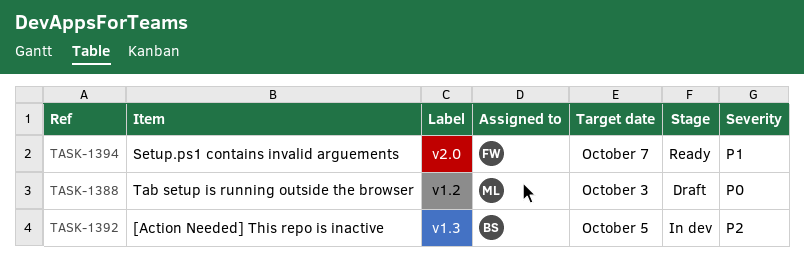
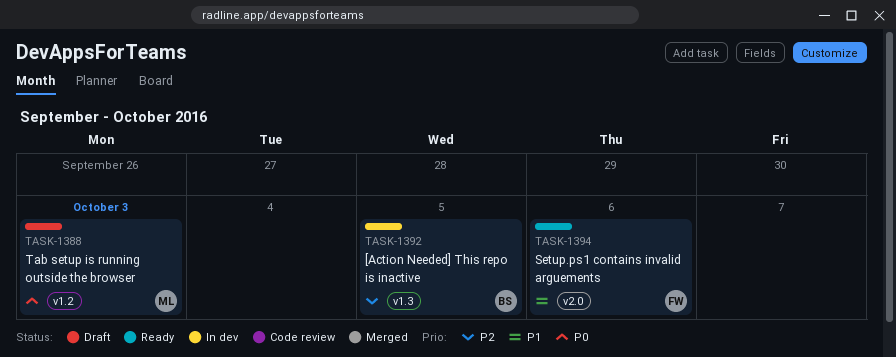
TASK-1394, due: Oct 7 -> Oct 6

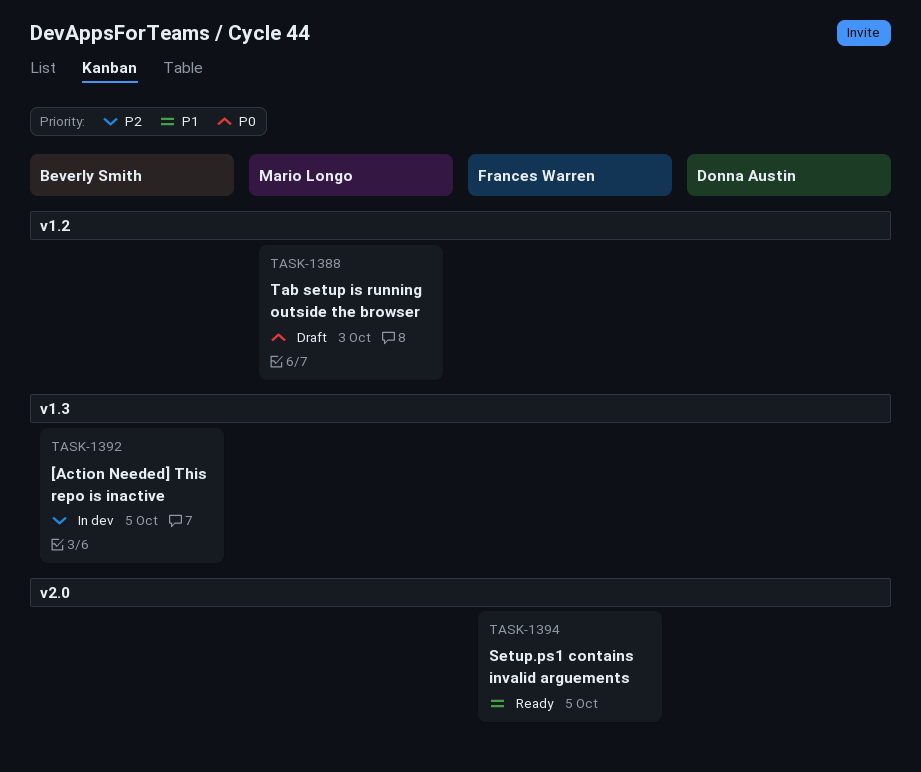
TASK-1394, due: Oct 6 -> Oct 5

